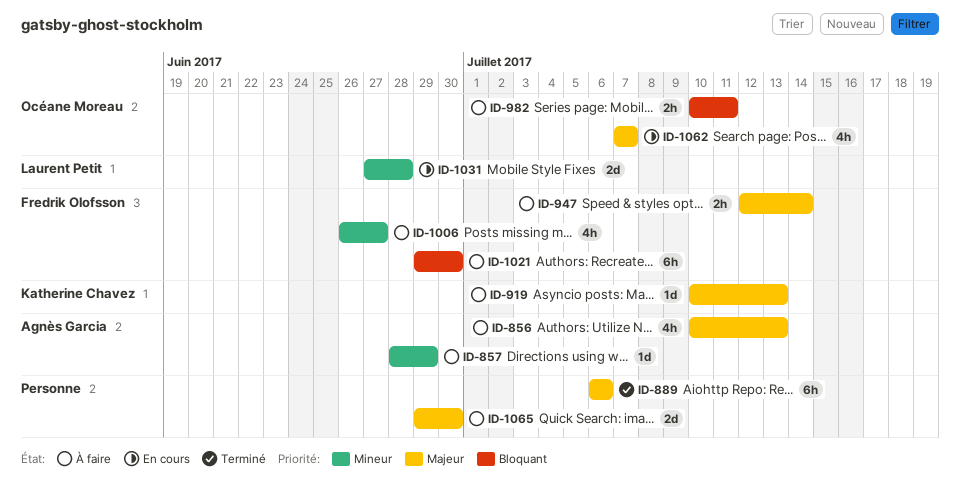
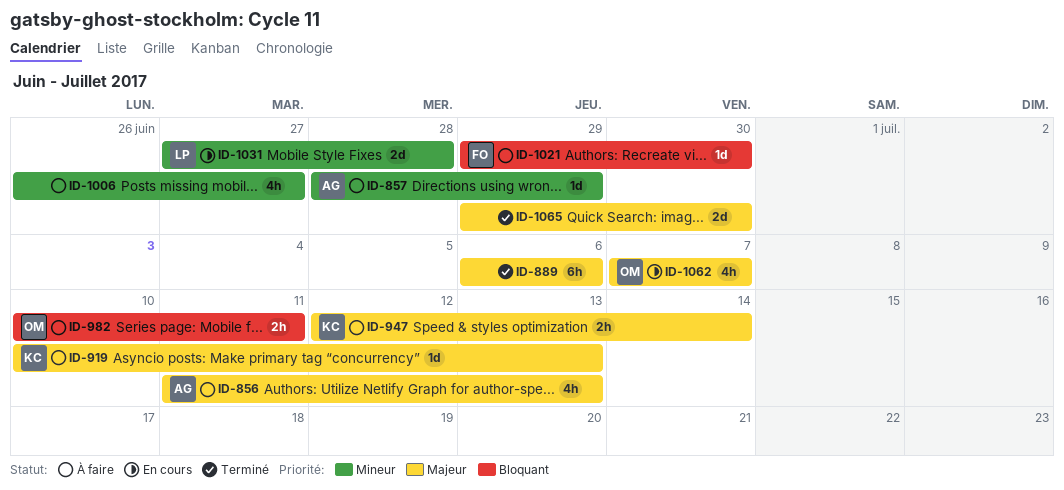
ID-856, start: Jul 10 -> Jul 11
ID-947, owner: Fredrik Olofsson -> Katherine Chavez
ID-1006, owner: Fredrik Olofsson -> none
ID-1021, estimate: 6h -> 1d
ID-1065, status: À faire -> Terminé

